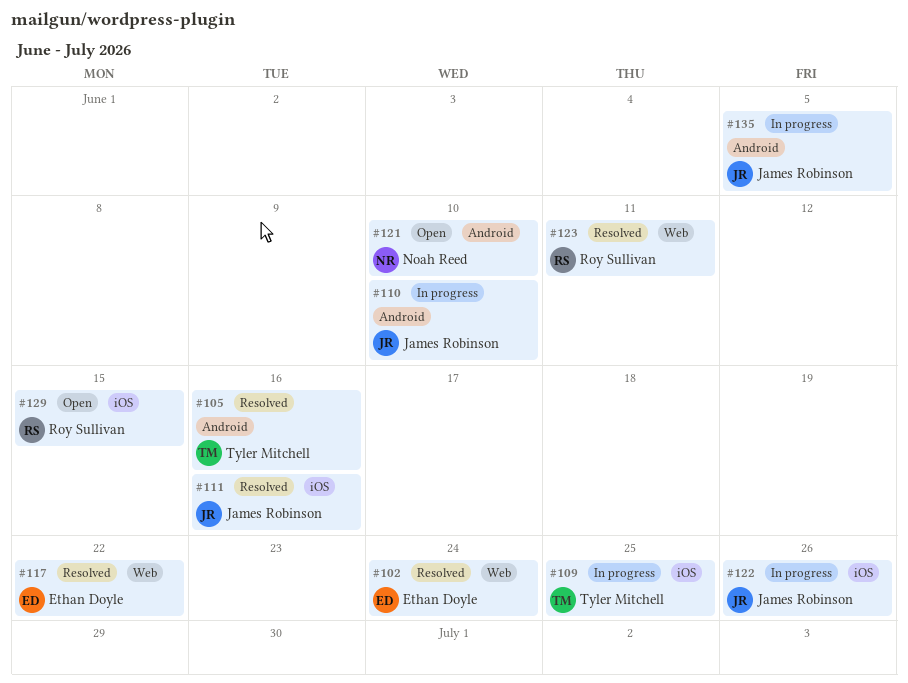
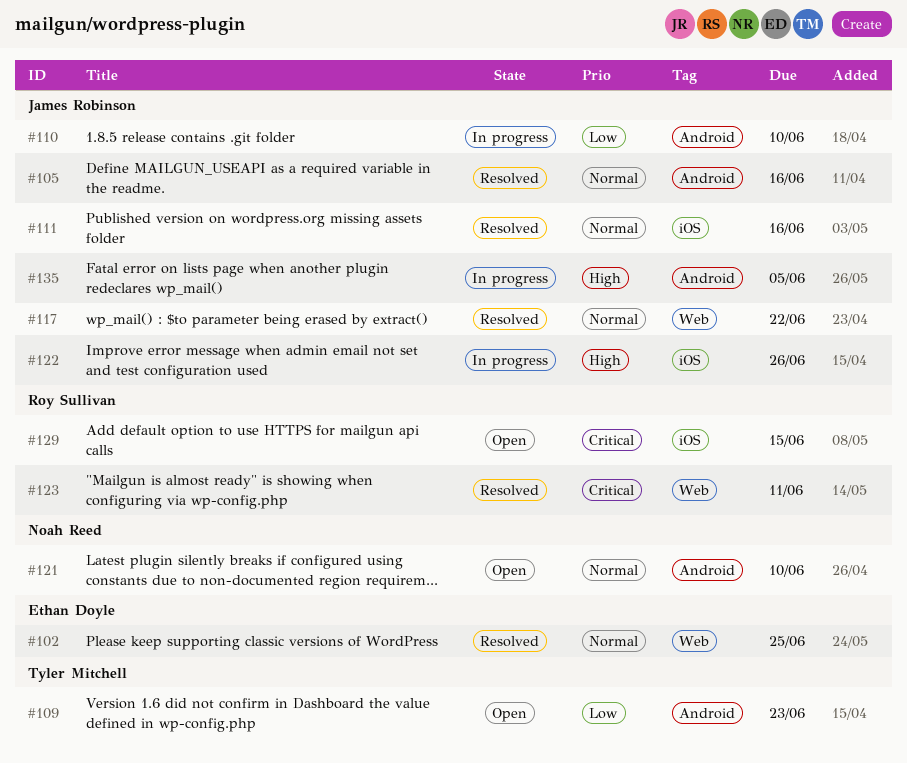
#102, due: Jun 24 -> Jun 25
#105, owner: Tyler Mitchell -> James Robinson
#109, status: In progress -> Open
#109, label: iOS -> Android
#109, due: Jun 25 -> Jun 23
#117, owner: Ethan Doyle -> James Robinson

